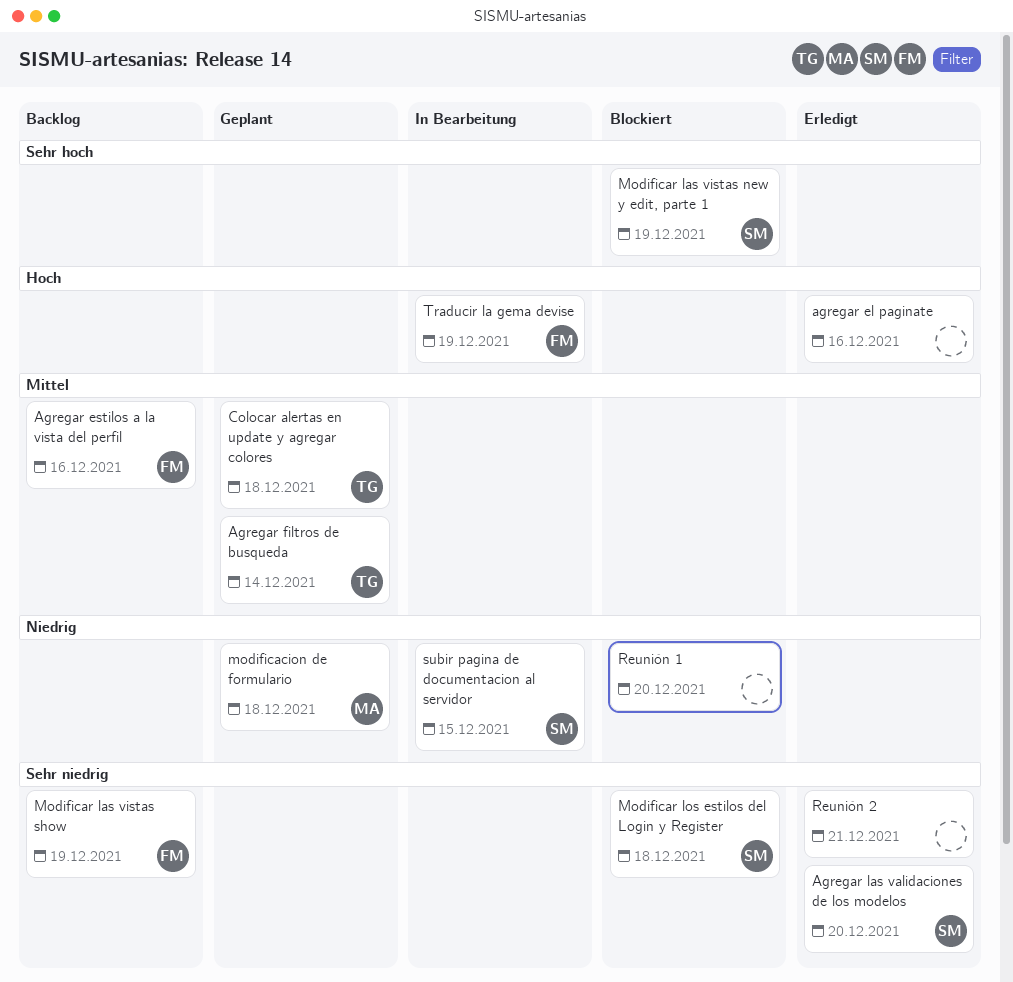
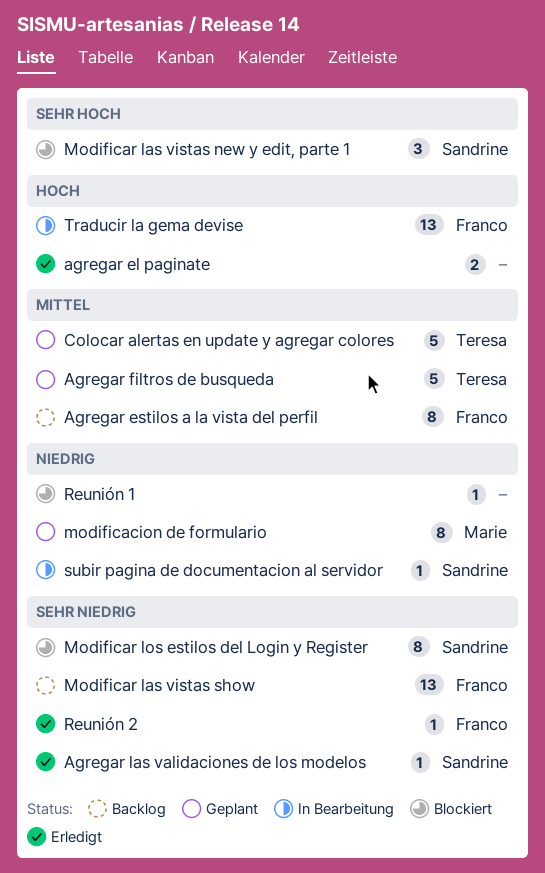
Reunión 2, owner: none -> Franco

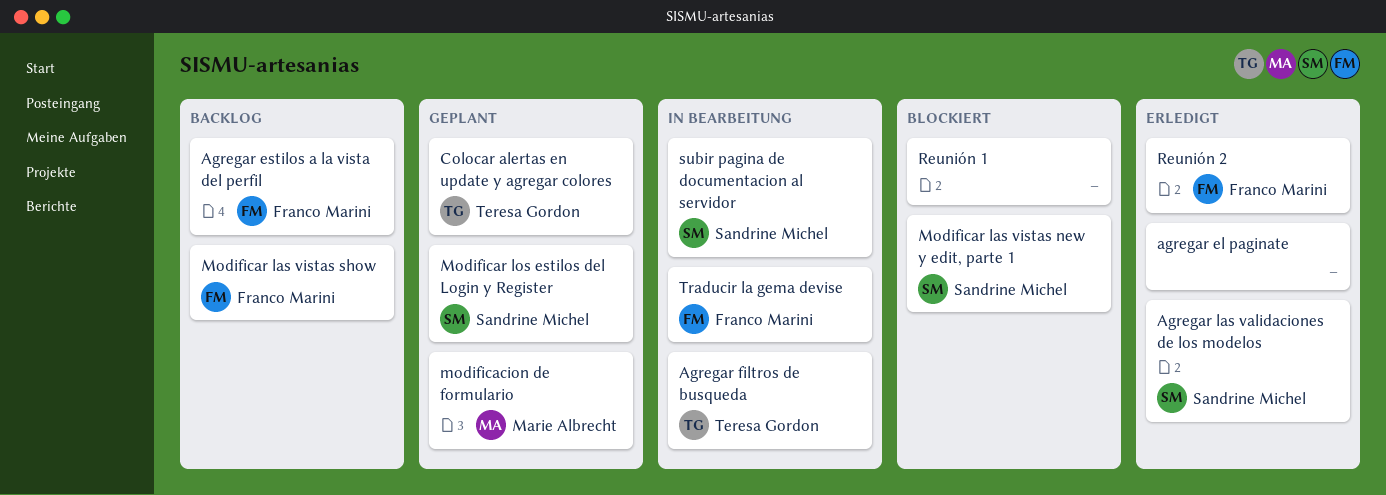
Agregar filtros de busqueda, status: Geplant -> In Bearbeitung
Modificar los estilos del Login y Register, status: Blockiert -> Geplant

